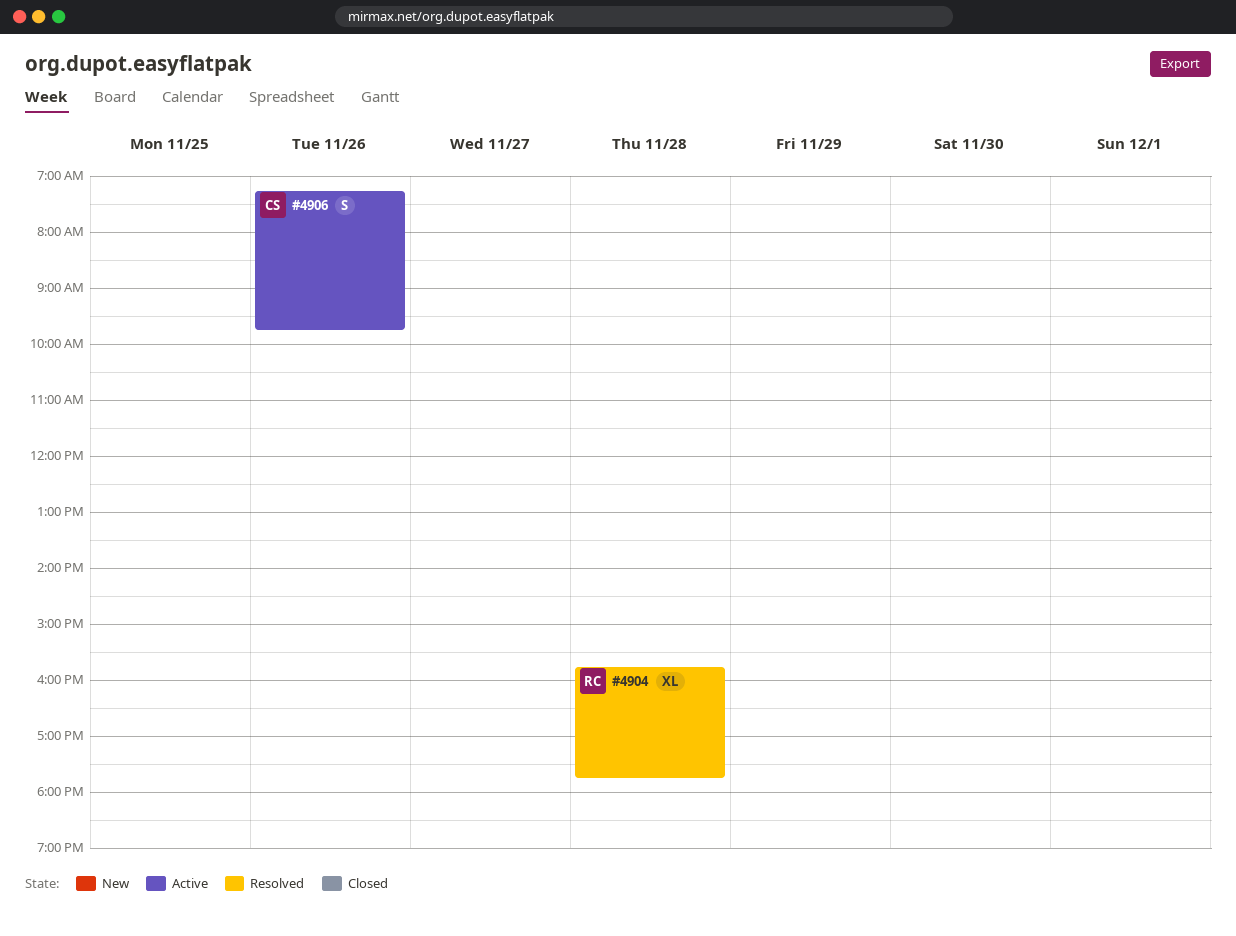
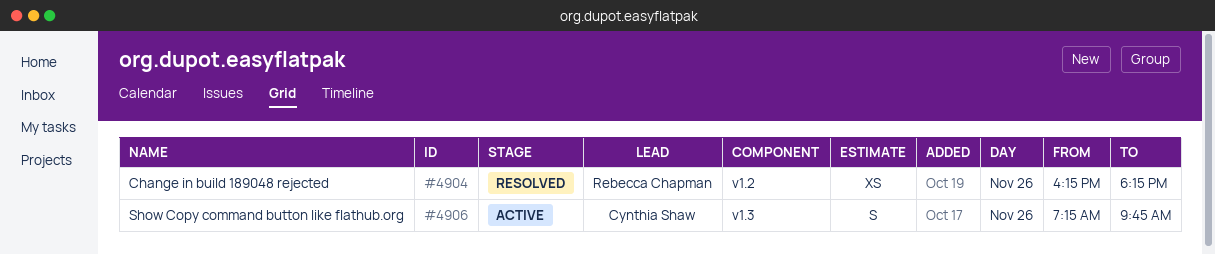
#4904, estimate: XL -> XS
#4904, day: Nov 28 -> Nov 26
#4904, begins: 15:45 -> 16:15
#4904, ends: 17:45 -> 18:15

